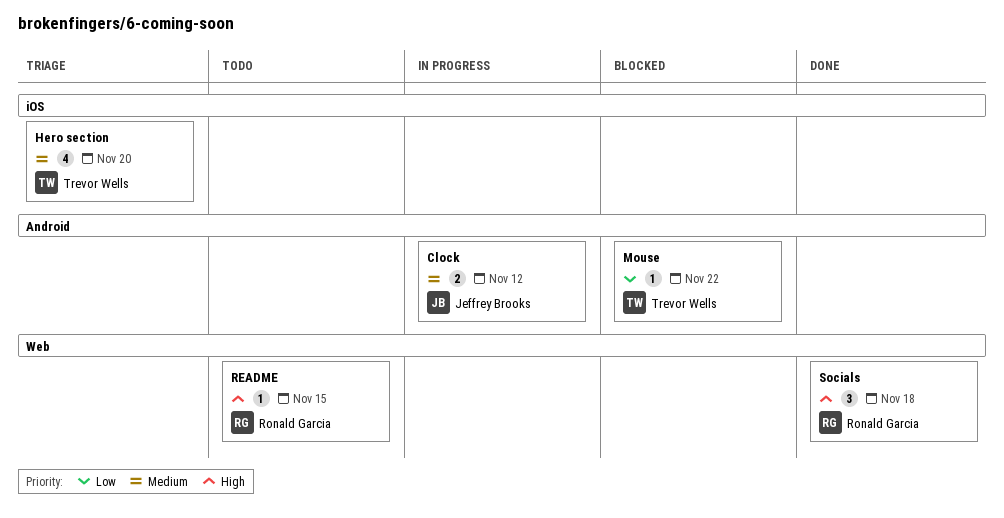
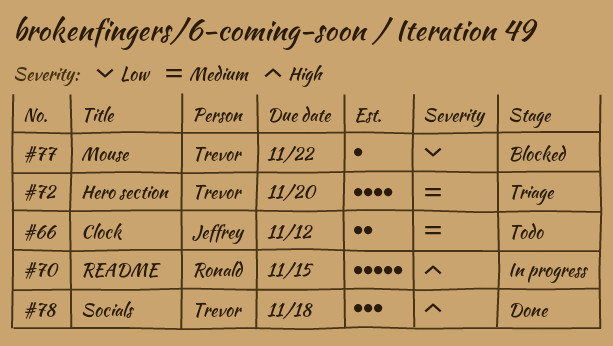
Clock, status: In progress -> Todo
README, status: Todo -> In progress
README, estimate: 1 -> 5
Socials, owner: Ronald Garcia -> Trevor Wells

